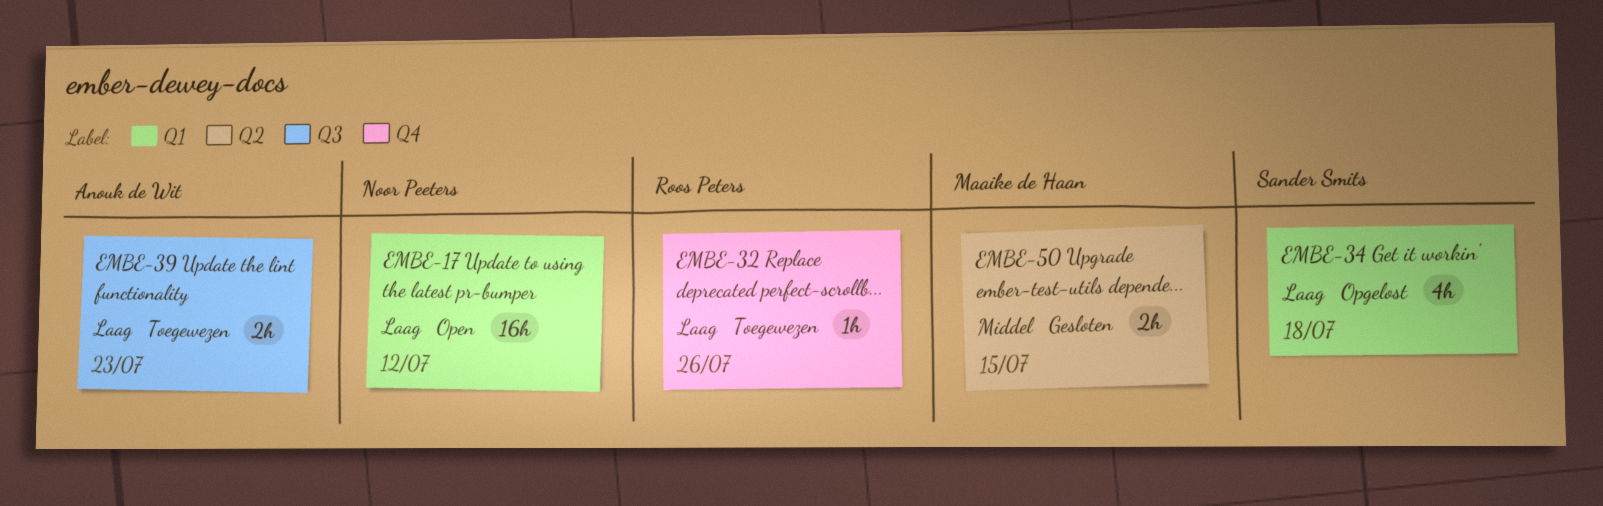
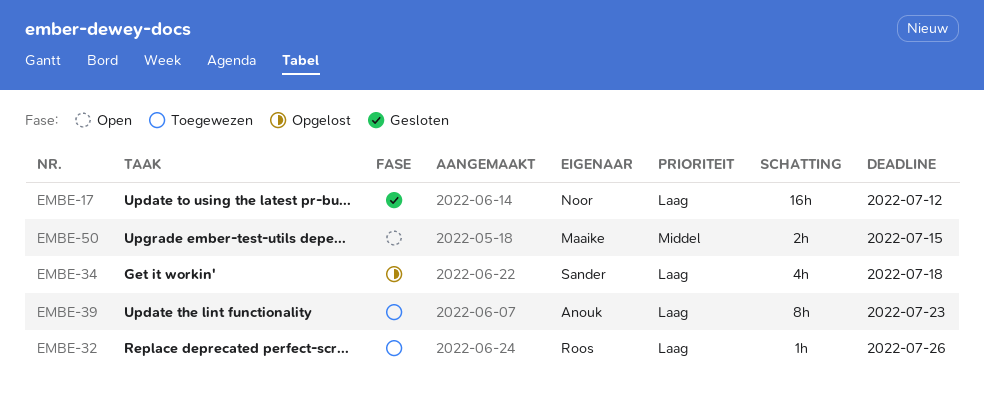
EMBE-17, status: Open -> Gesloten
EMBE-39, estimate: 2h -> 8h
EMBE-50, status: Gesloten -> Open

